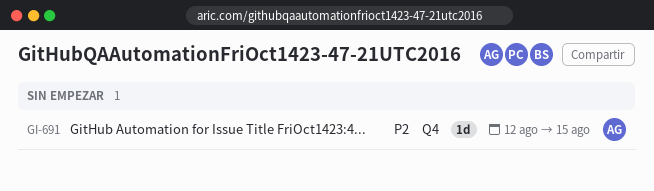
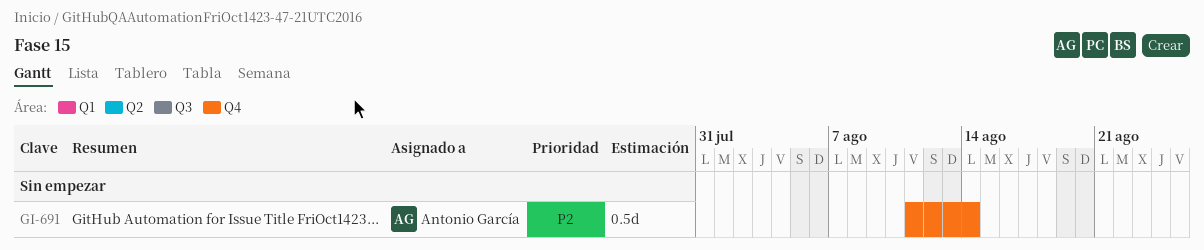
GI-691, estimate: 1d -> 0.5d
GI-691, start: Aug 12 -> Aug 11
GI-691, due: Aug 15 -> Aug 14

